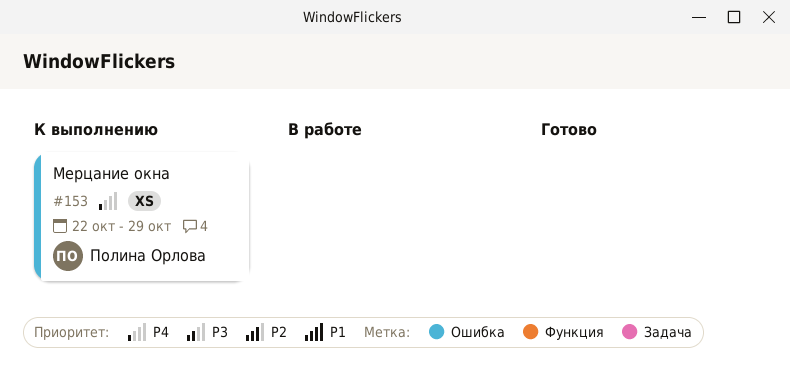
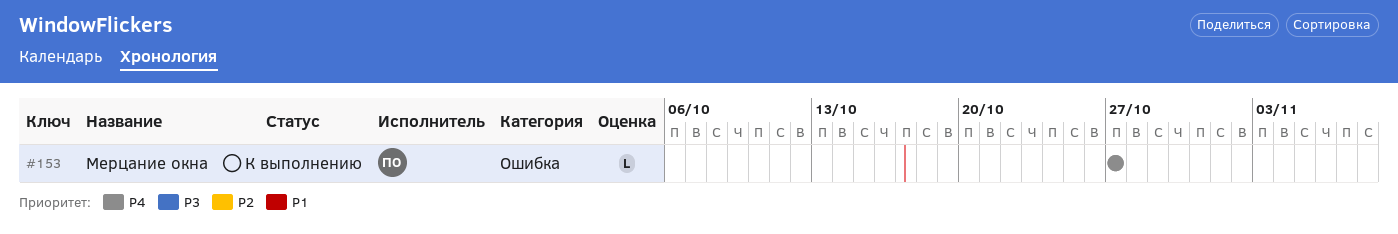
#153, estimate: XS -> L
#153, start: Oct 22 -> Oct 27
#153, due: Oct 29 -> Oct 27

